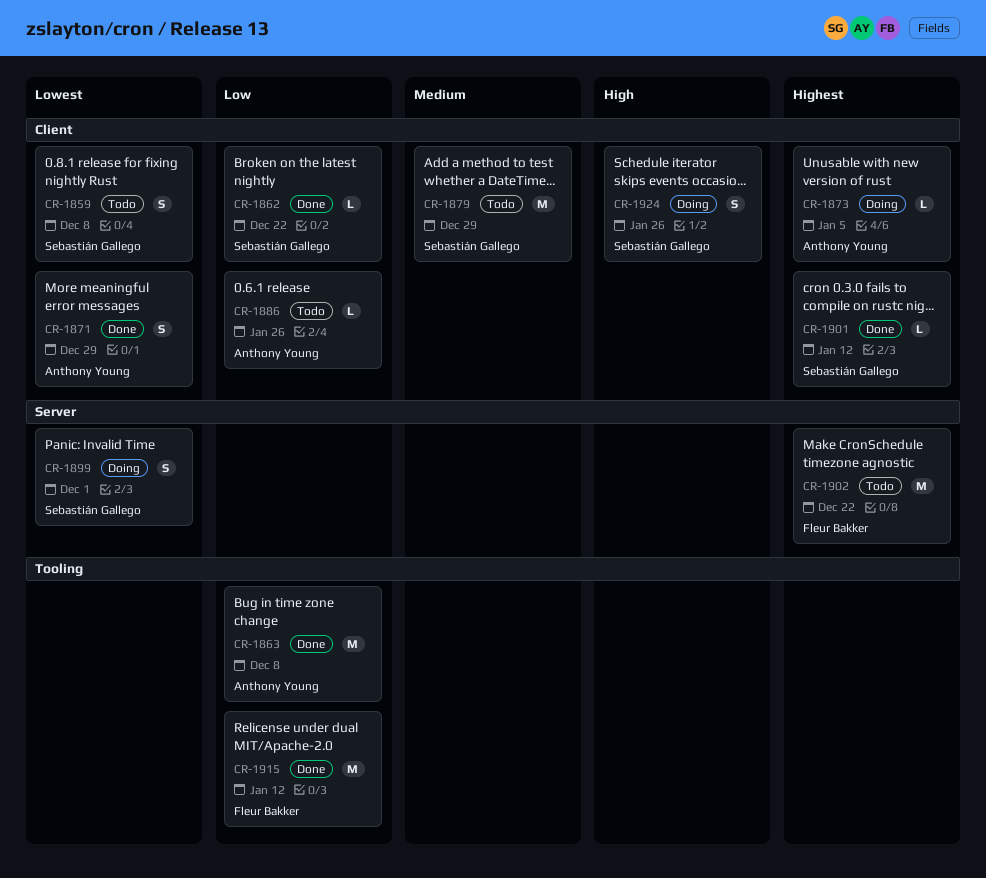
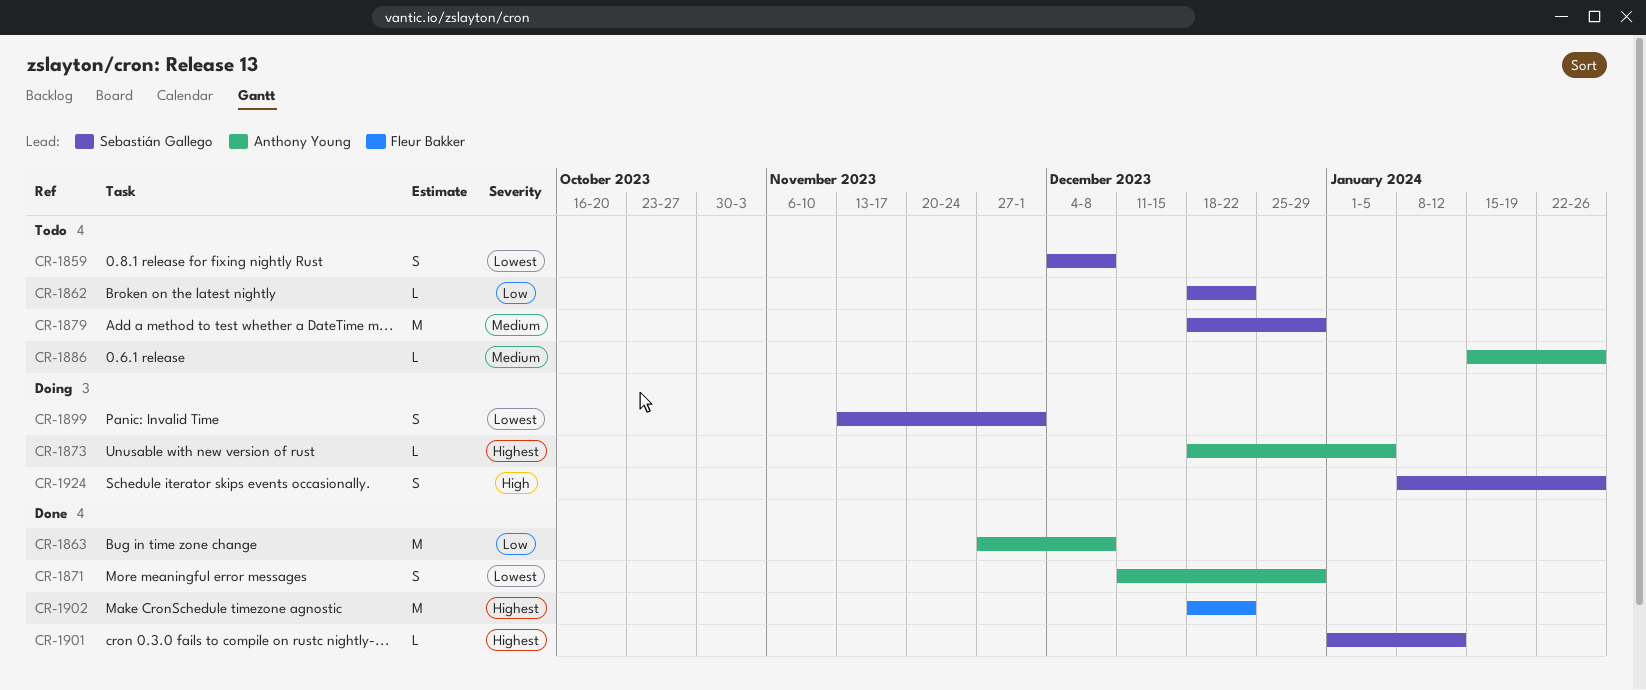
CR-1862, status: Done -> Todo
CR-1886, priority: Low -> Medium
CR-1902, status: Todo -> Done
CR-1915: present -> none

